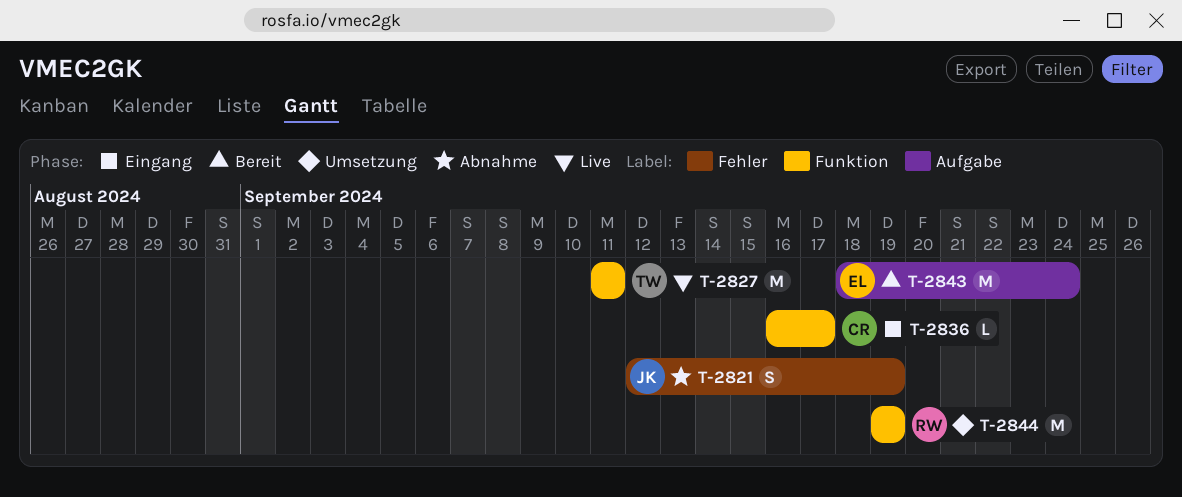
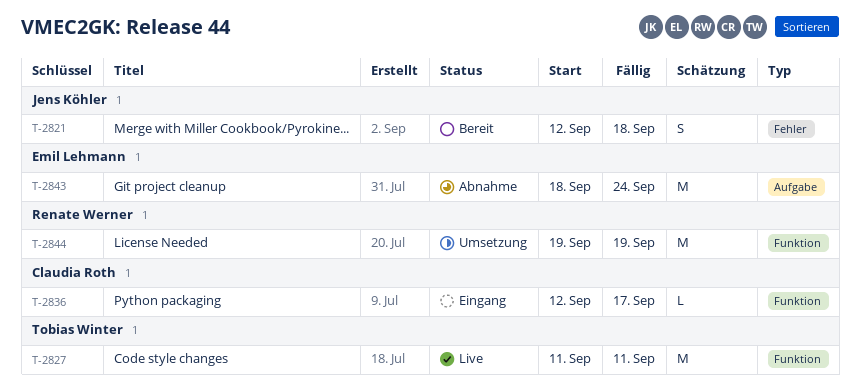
T-2821, status: Abnahme -> Bereit
T-2821, due: Sep 19 -> Sep 18
T-2836, start: Sep 16 -> Sep 12
T-2843, status: Bereit -> Abnahme

